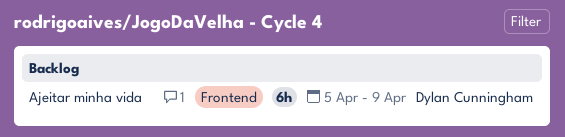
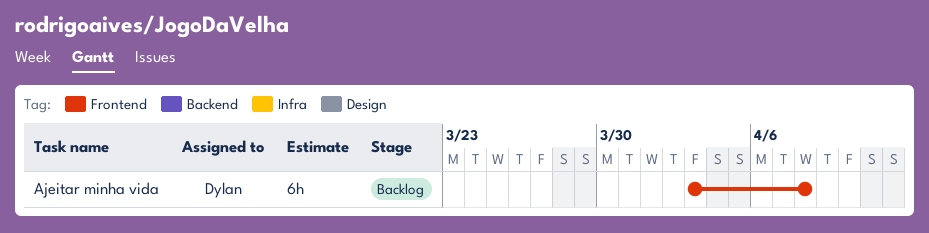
Ajeitar minha vida, start: Apr 5 -> Apr 3
Ajeitar minha vida, due: Apr 9 -> Apr 8

